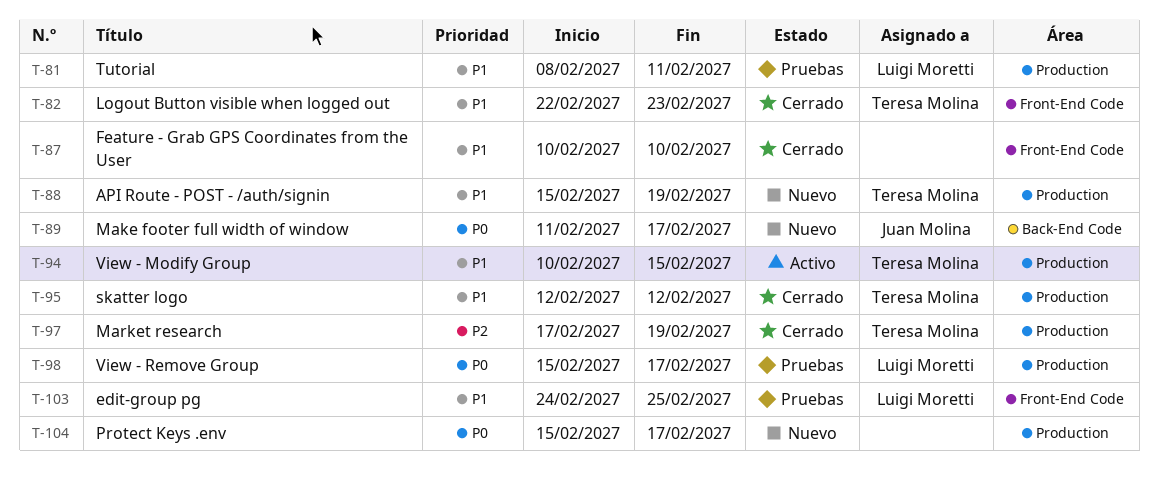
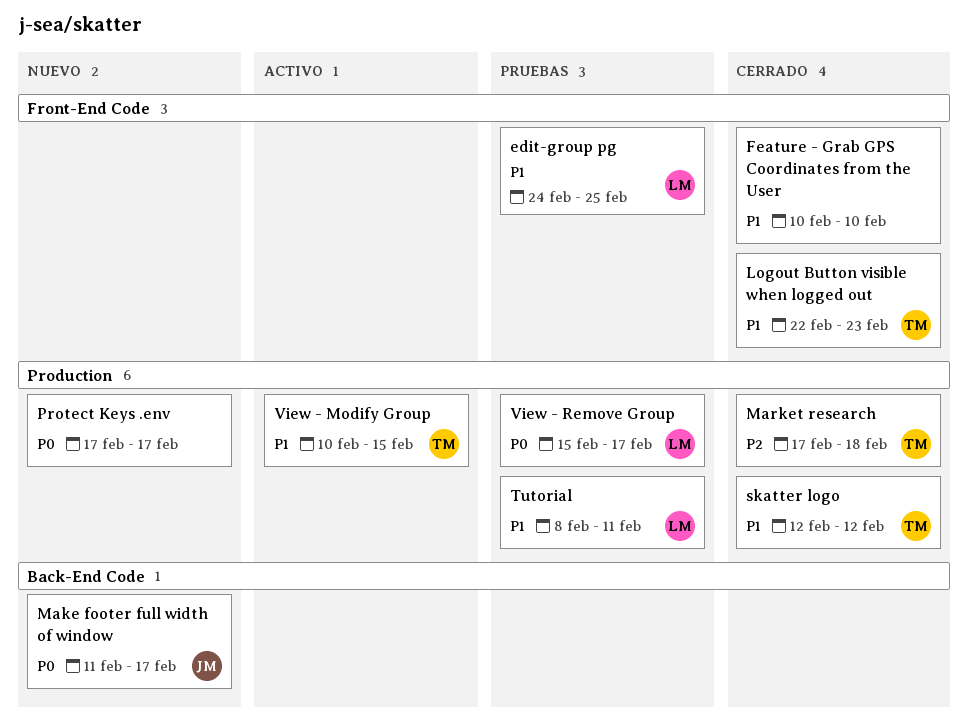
API Route - POST - /auth/signin: present -> none
Market research, due: Feb 19 -> Feb 18
Protect Keys .env, start: Feb 15 -> Feb 17

